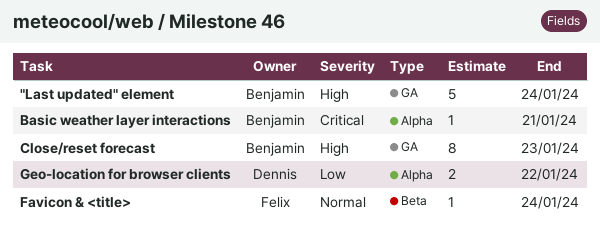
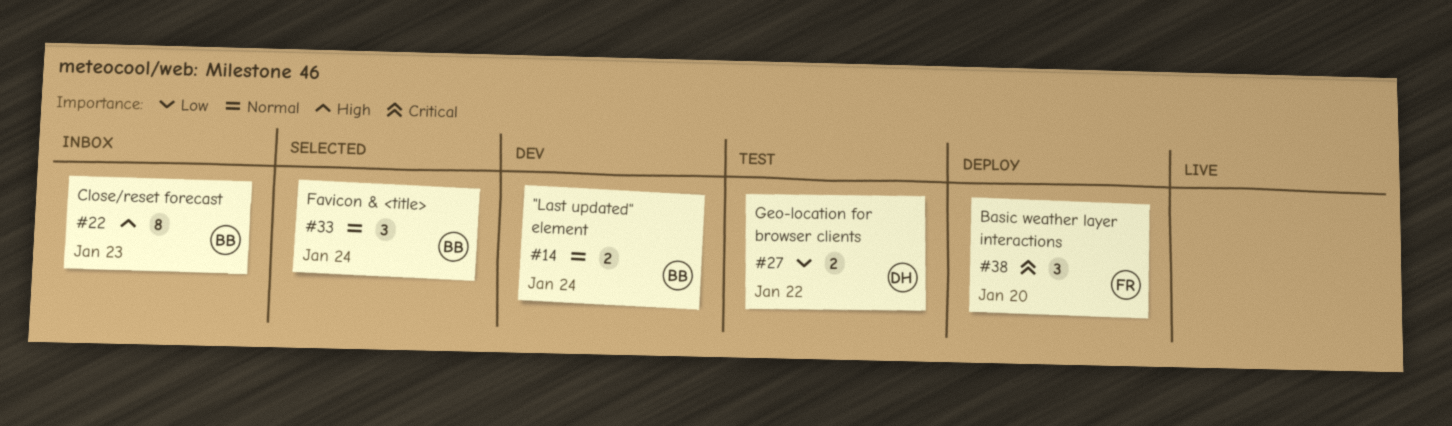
"Last updated" element, priority: High -> Normal
"Last updated" element, estimate: 5 -> 2
Basic weather layer interactions, owner: Benjamin -> Felix
Basic weather layer interactions, estimate: 1 -> 3
Basic weather layer interactions, due: Jan 21 -> Jan 20
Favicon & <title>, owner: Felix -> Benjamin
Favicon & <title>, estimate: 1 -> 3

